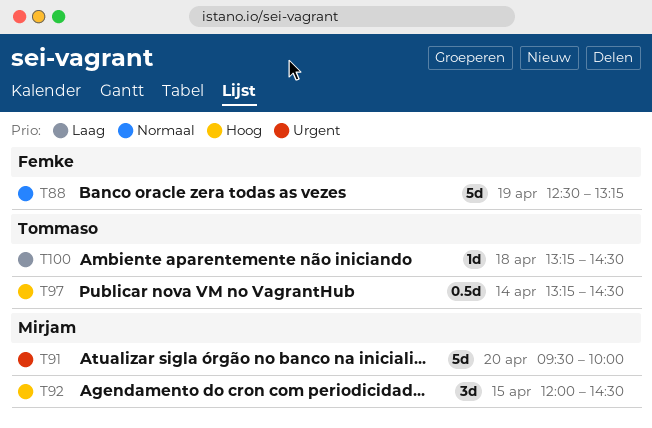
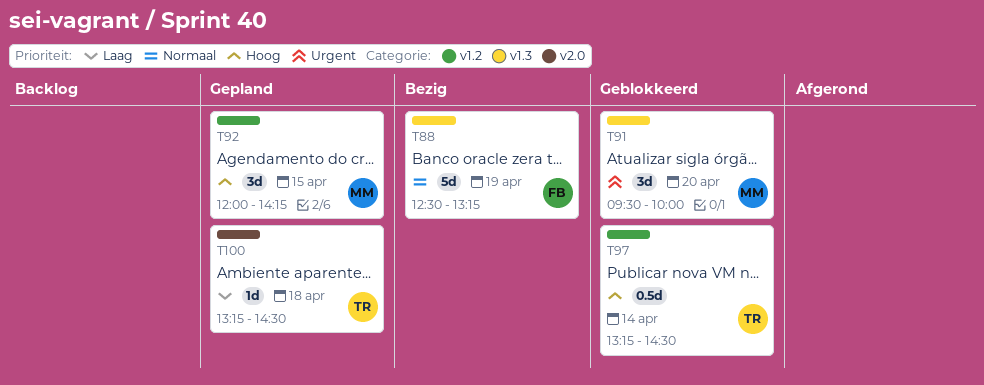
T91, estimate: 5d -> 3d
T92, ends: 14:30 -> 14:15

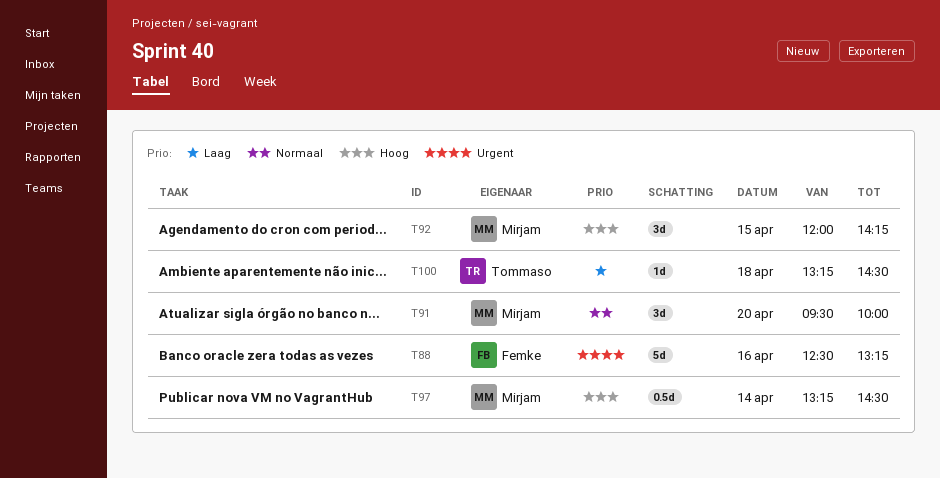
T88, priority: Normaal -> Urgent
T88, day: Apr 19 -> Apr 16
T91, priority: Urgent -> Normaal
T97, owner: Tommaso -> Mirjam

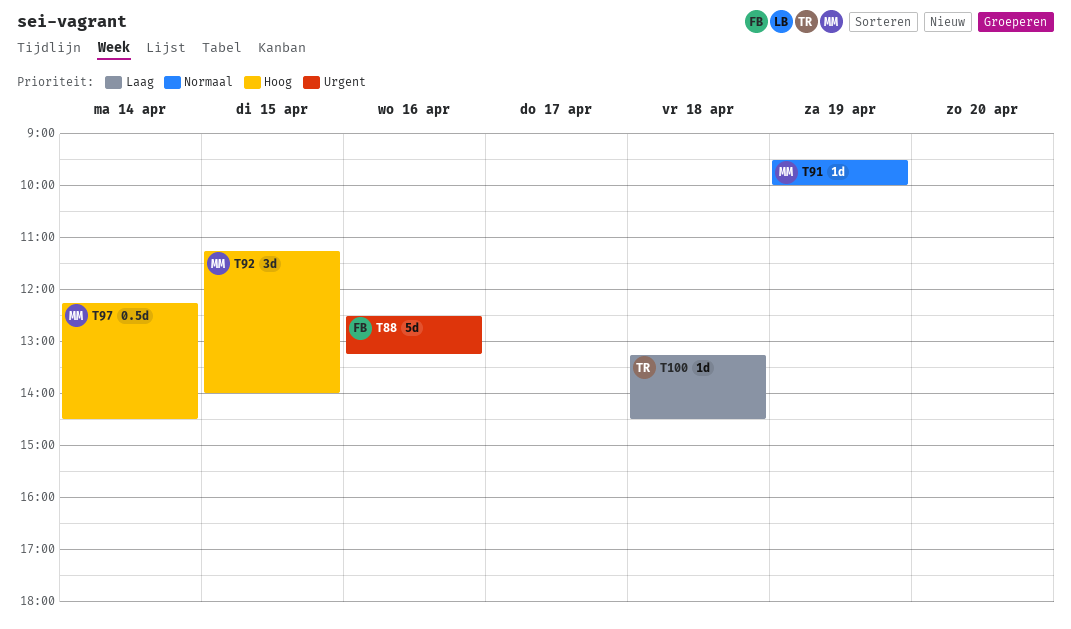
T91, estimate: 3d -> 1d
T91, day: Apr 20 -> Apr 19
T92, begins: 12:00 -> 11:15
T92, ends: 14:15 -> 14:00
T97, begins: 13:15 -> 12:15

